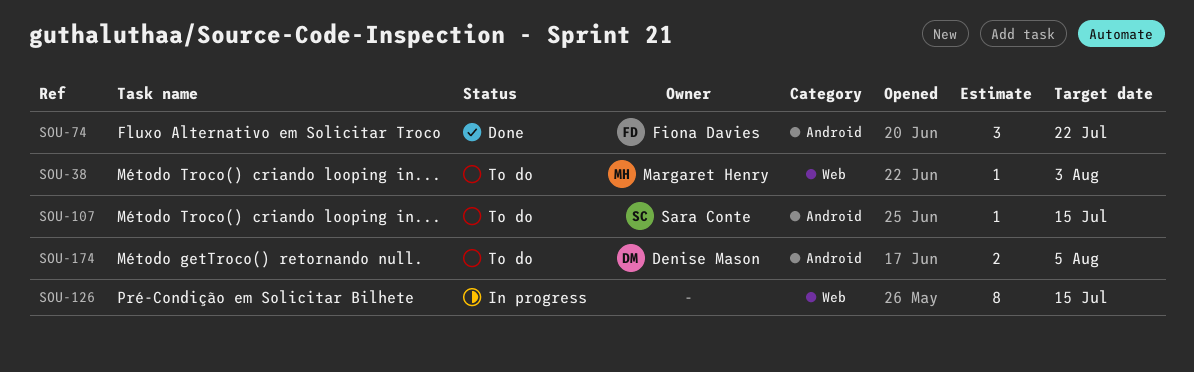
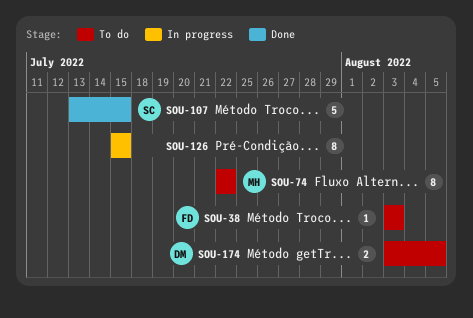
SOU-38, owner: Margaret Henry -> Fiona Davies
SOU-74, status: Done -> To do
SOU-74, owner: Fiona Davies -> Margaret Henry
SOU-74, estimate: 3 -> 8
SOU-107, status: To do -> Done
SOU-107, estimate: 1 -> 5

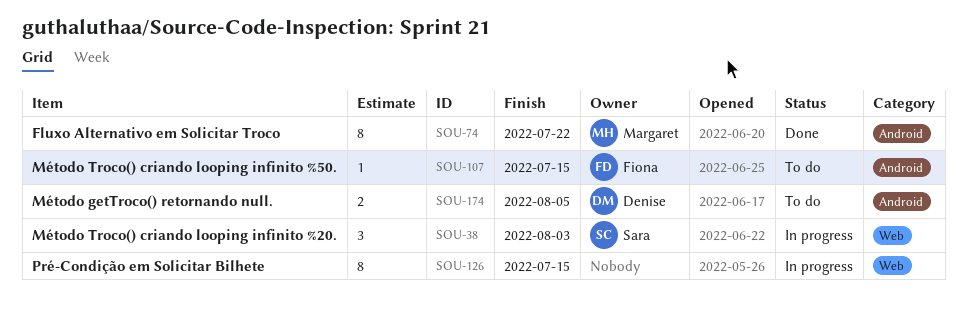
SOU-38, status: To do -> In progress
SOU-38, owner: Fiona -> Sara
SOU-38, estimate: 1 -> 3
SOU-74, status: To do -> Done
SOU-107, status: Done -> To do
SOU-107, owner: Sara -> Fiona
SOU-107, estimate: 5 -> 1

